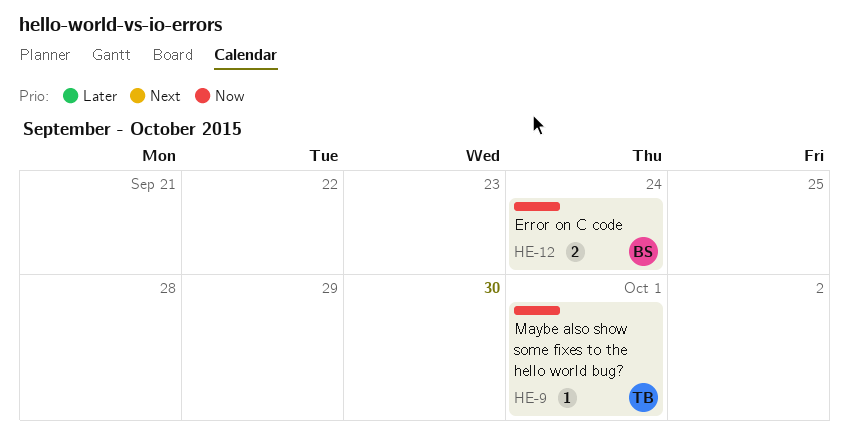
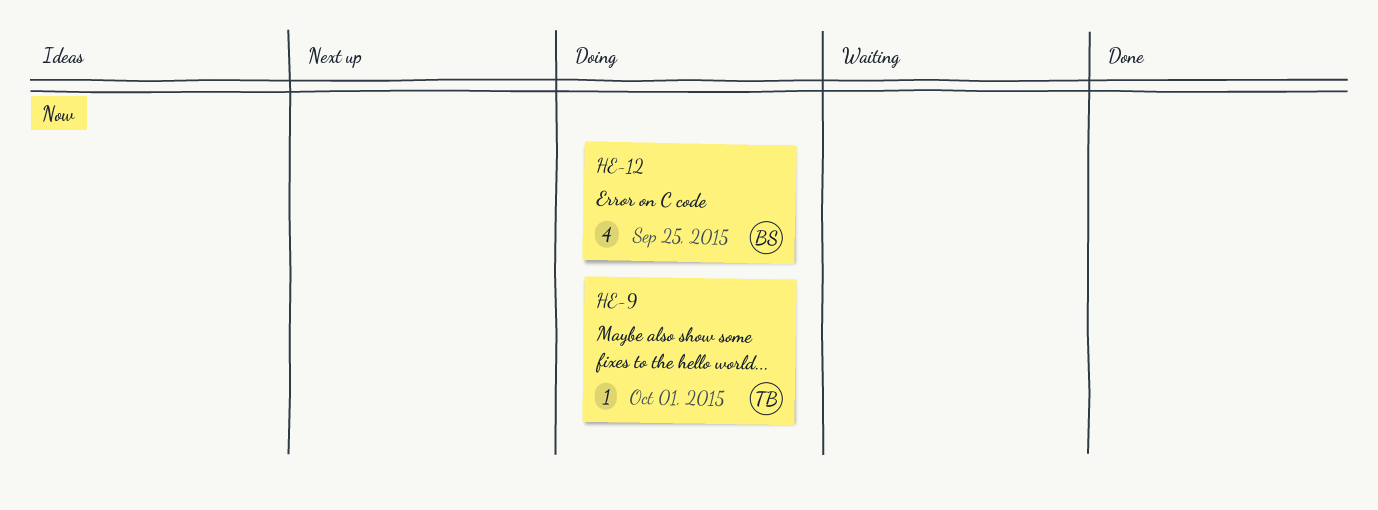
HE-12, estimate: 2 -> 4
HE-12, due: Sep 24 -> Sep 25

